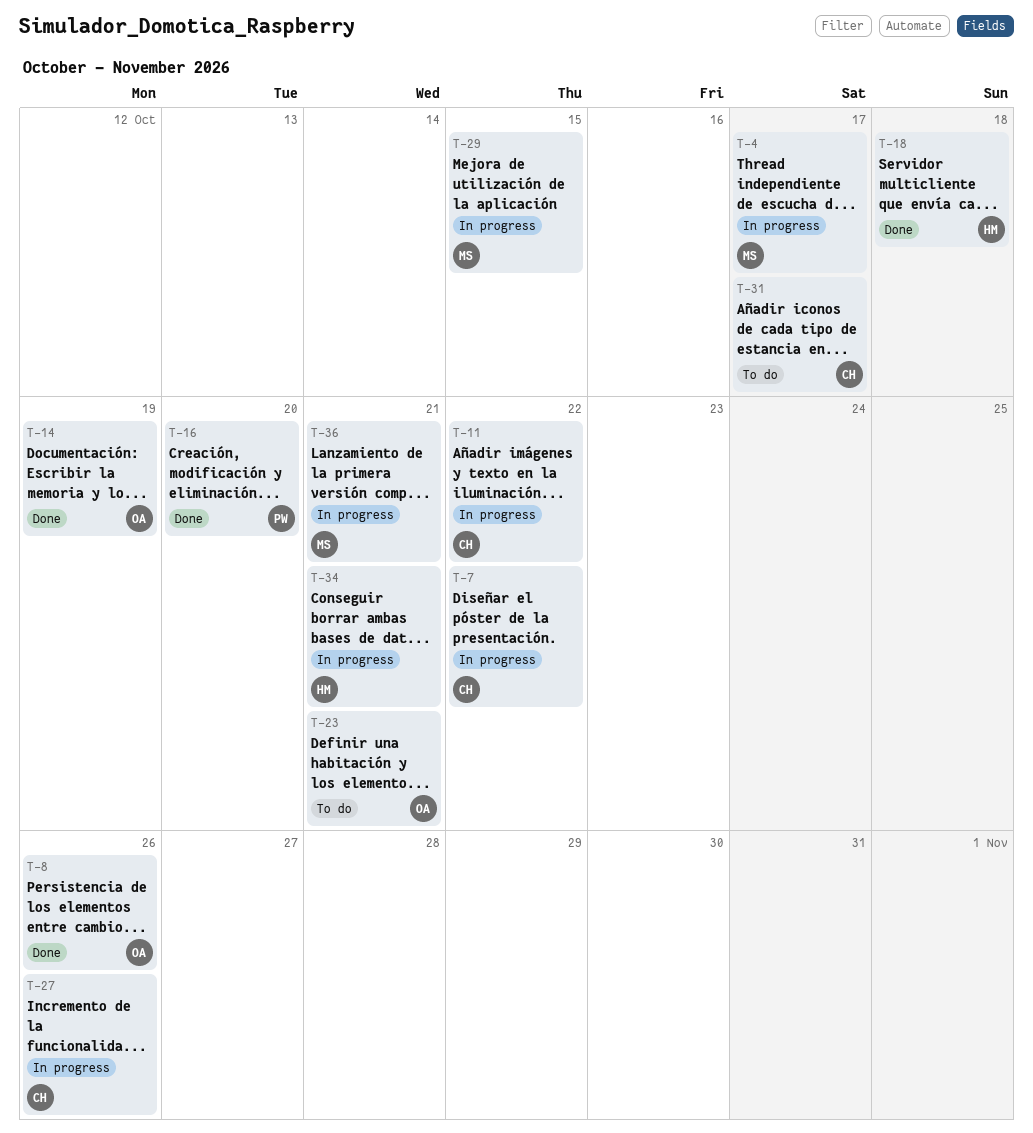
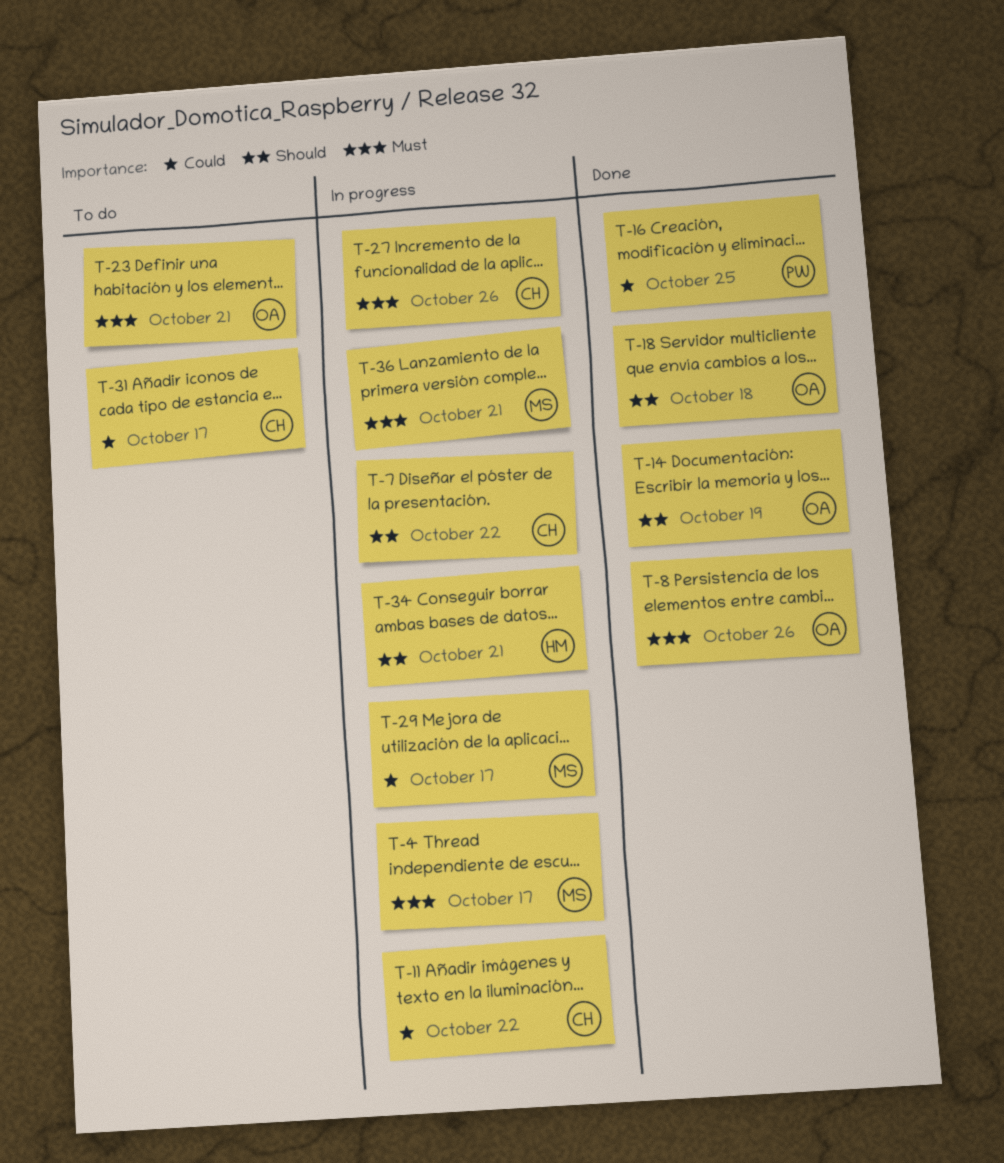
T-16, due: Oct 20 -> Oct 25
T-18, owner: HM -> OA
T-29, due: Oct 15 -> Oct 17

